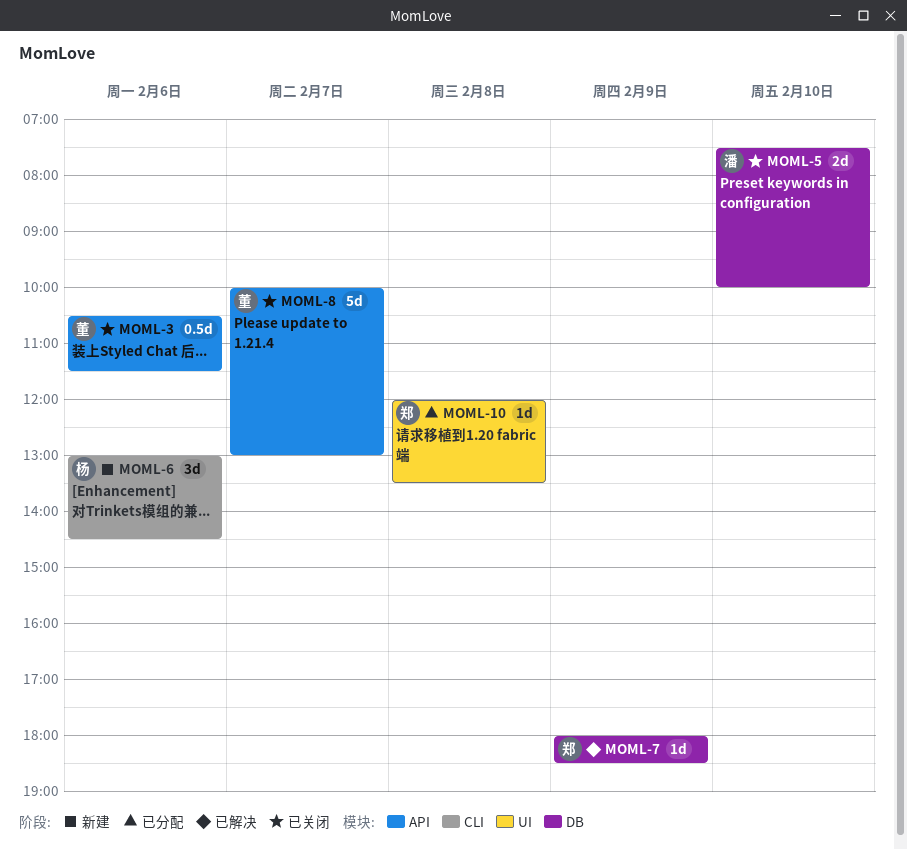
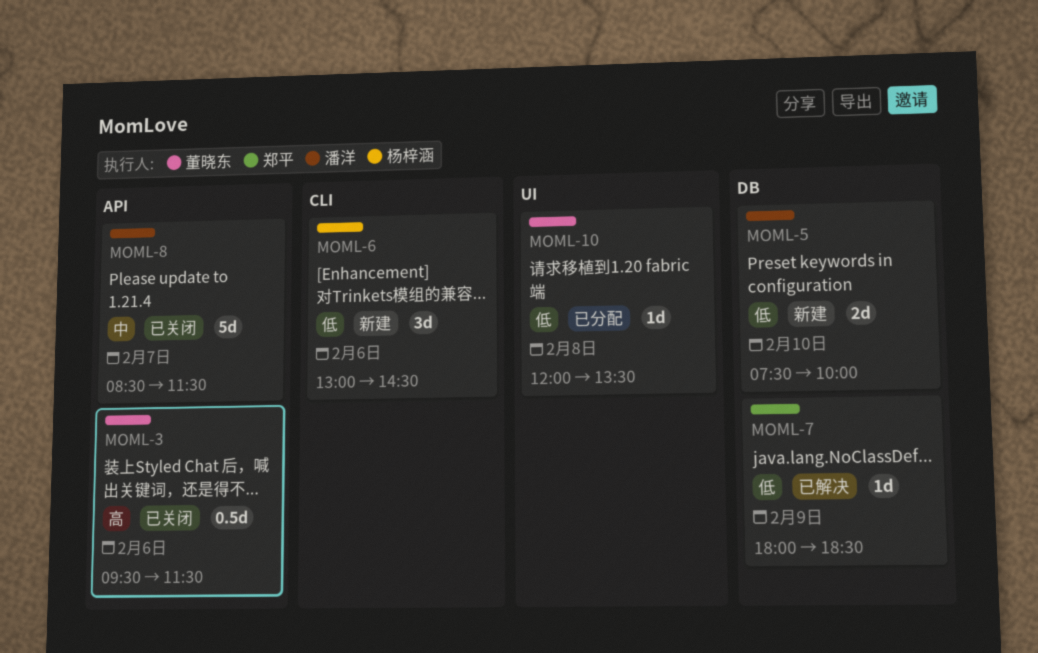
MOML-3, begins: 10:30 -> 09:30
MOML-5, status: 已关闭 -> 新建
MOML-8, owner: 董晓东 -> 潘洋
MOML-8, begins: 10:00 -> 08:30
MOML-8, ends: 13:00 -> 11:30
MOML-10, owner: 郑平 -> 董晓东

